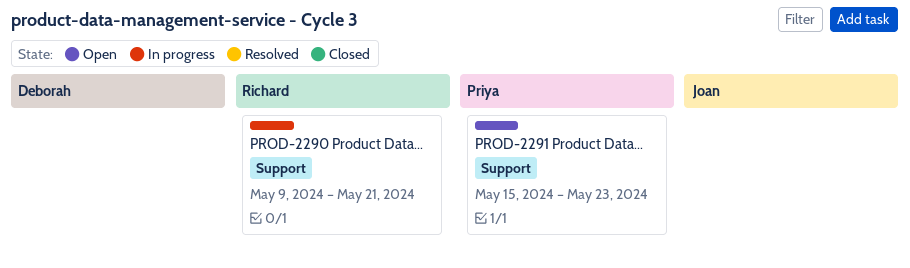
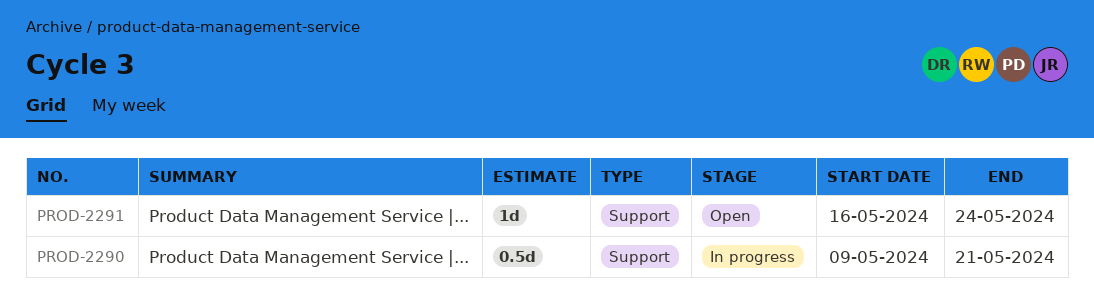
PROD-2291, start: May 15 -> May 16
PROD-2291, due: May 23 -> May 24

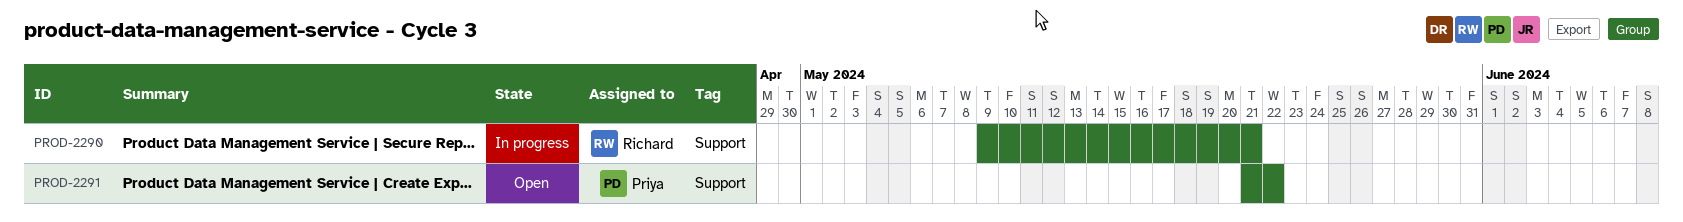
PROD-2291, start: May 16 -> May 21
PROD-2291, due: May 24 -> May 22

